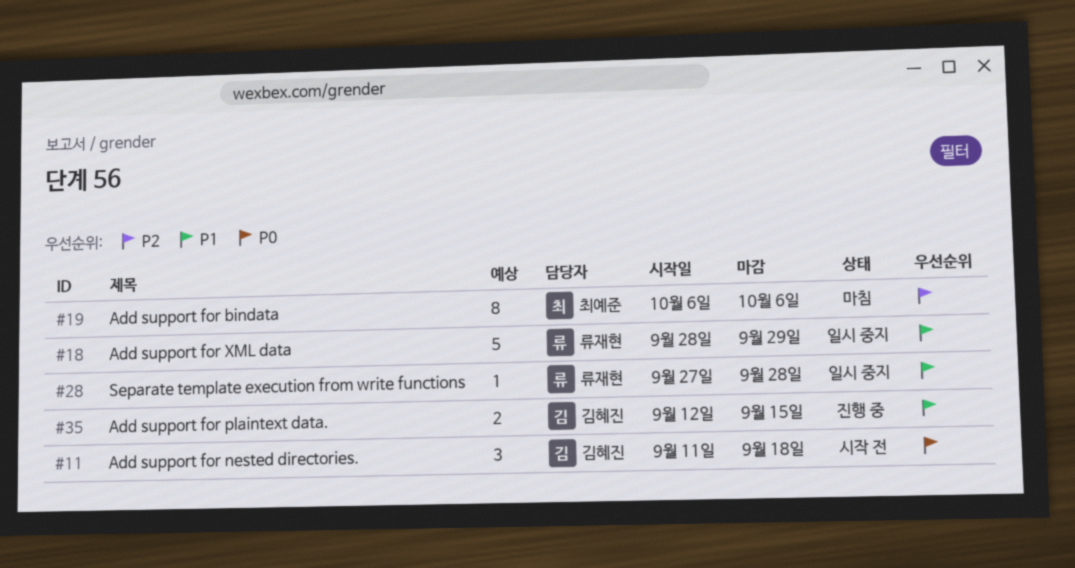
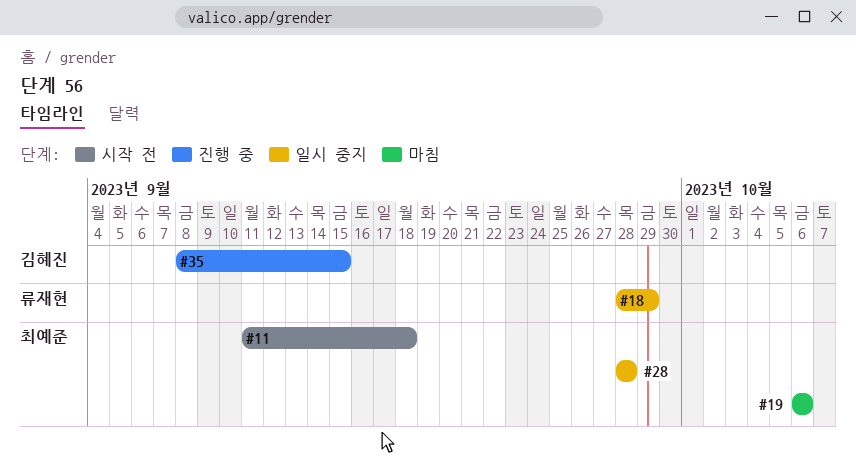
#11, owner: 김혜진 -> 최예준
#28, owner: 류재현 -> 최예준
#28, start: Sep 27 -> Sep 28
#35, start: Sep 12 -> Sep 8

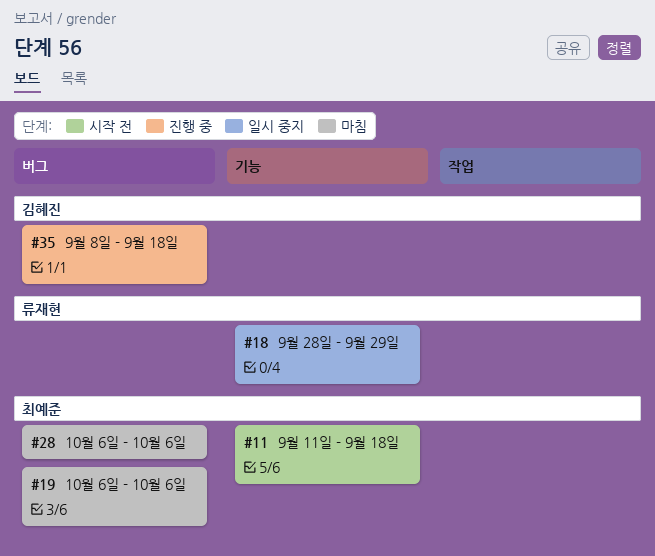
#28, status: 일시 중지 -> 마침
#28, start: Sep 28 -> Oct 6
#28, due: Sep 28 -> Oct 6
#35, due: Sep 15 -> Sep 18

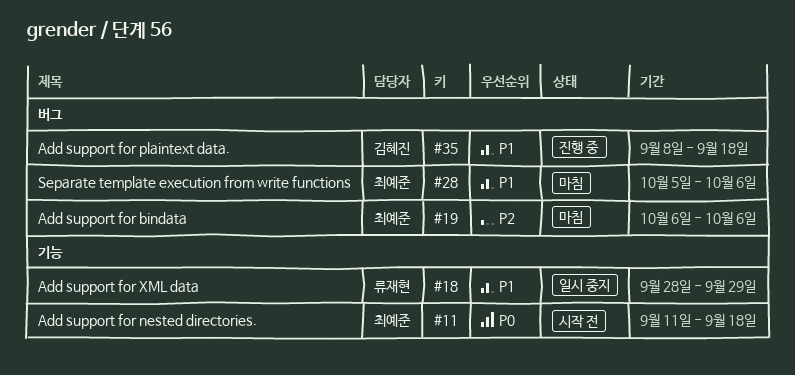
#28, start: Oct 6 -> Oct 5

